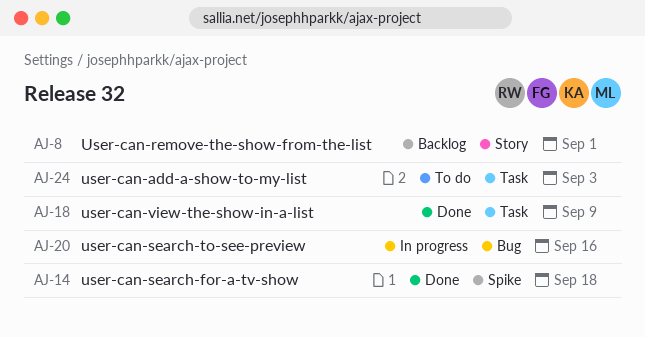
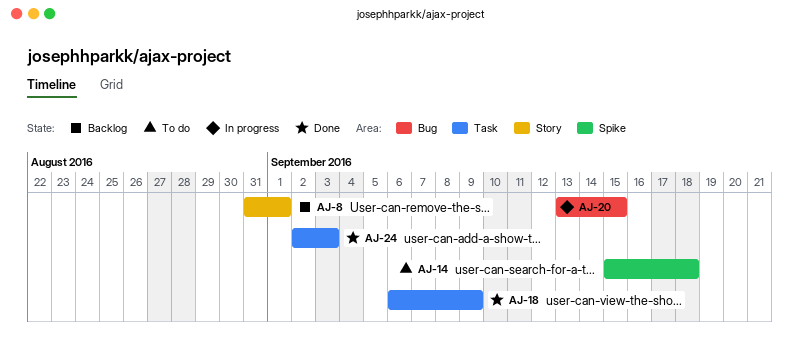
AJ-14, status: Done -> To do
AJ-20, due: Sep 16 -> Sep 15
AJ-24, status: To do -> Done

